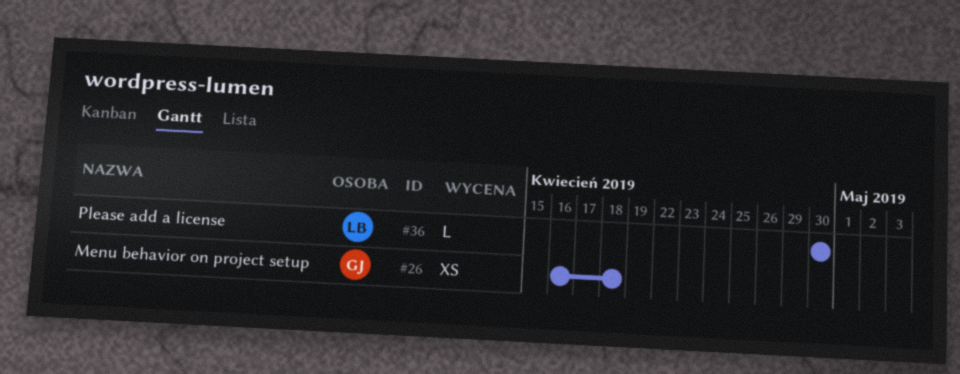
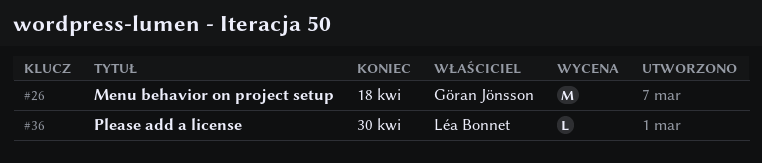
#26, estimate: XS -> M

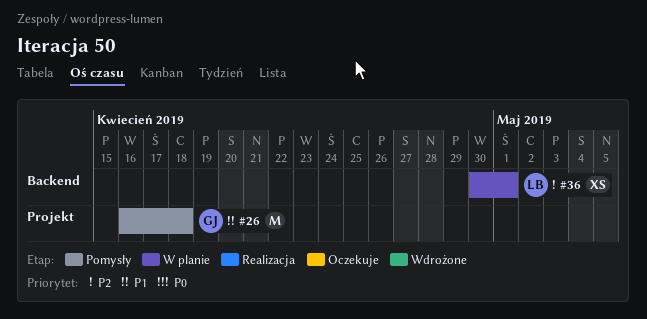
#36, estimate: L -> XS
#36, due: Apr 30 -> May 1

